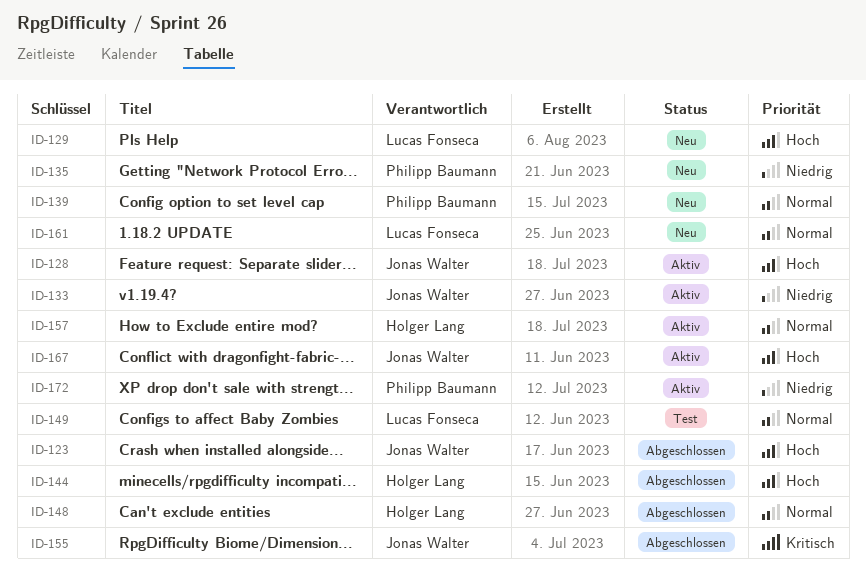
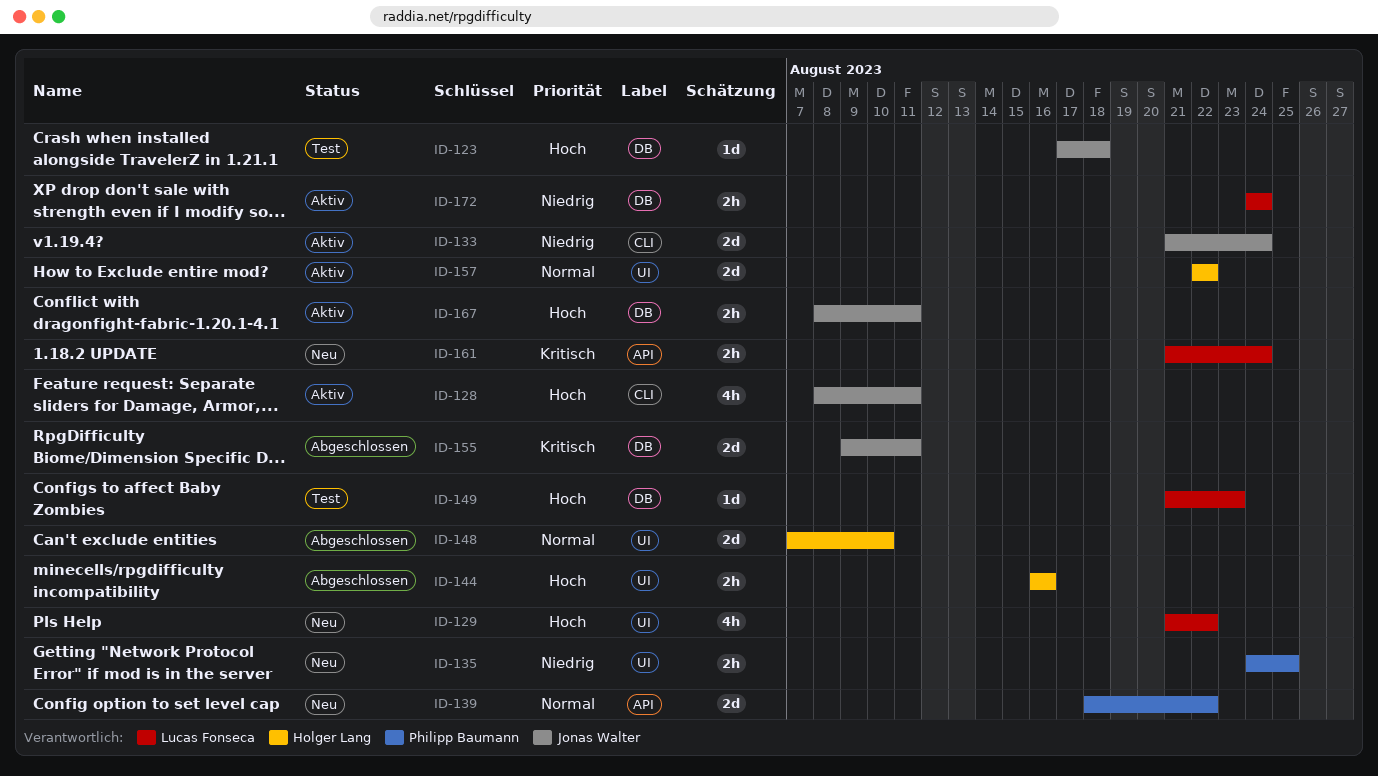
ID-123, status: Abgeschlossen -> Test
ID-149, priority: Normal -> Hoch
ID-161, priority: Normal -> Kritisch
ID-172, owner: Philipp Baumann -> Lucas Fonseca

